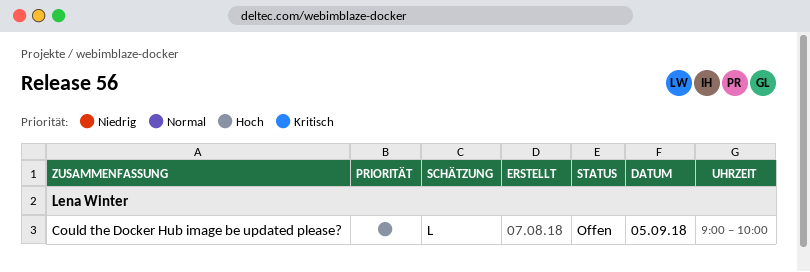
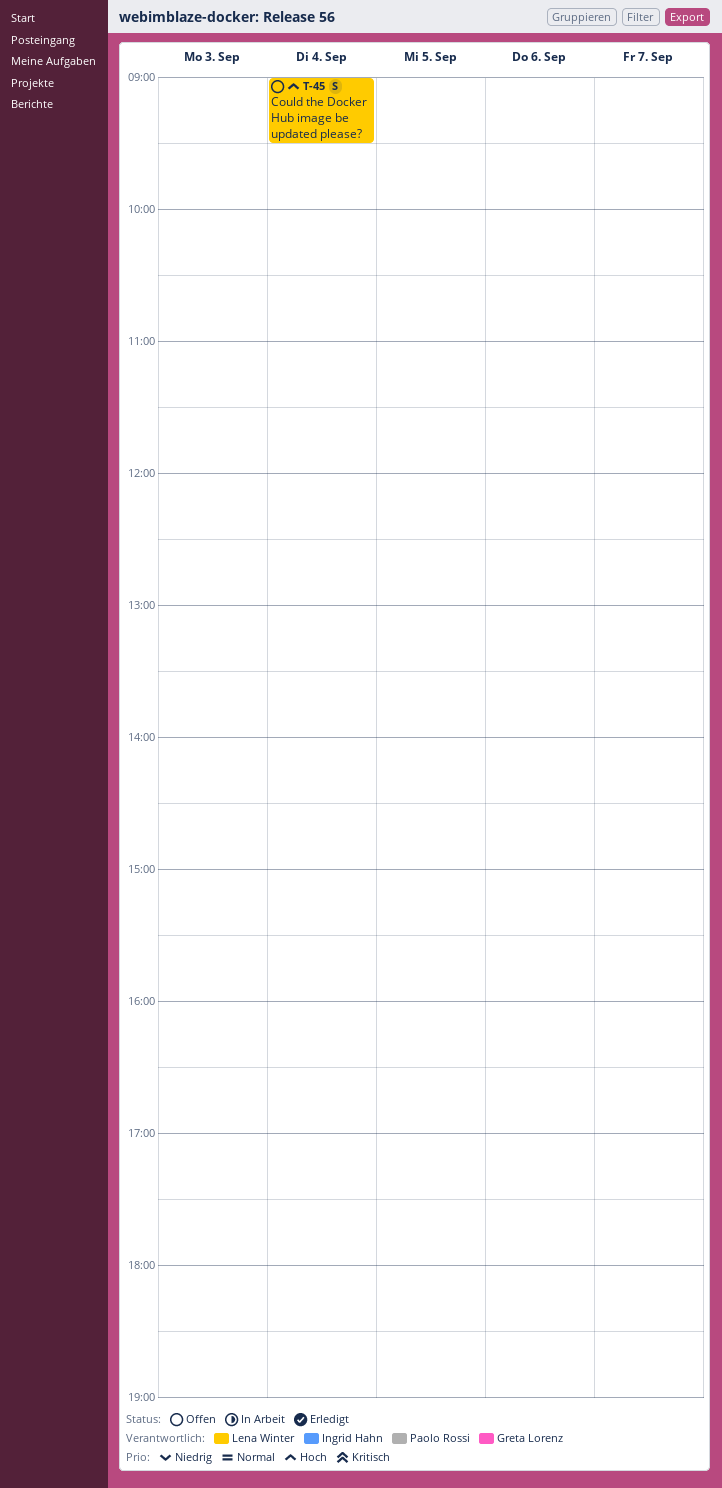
Could the Docker Hub image be updated please?, estimate: L -> S
Could the Docker Hub image be updated please?, day: Sep 5 -> Sep 4
Could the Docker Hub image be updated please?, ends: 10:00 -> 09:30

